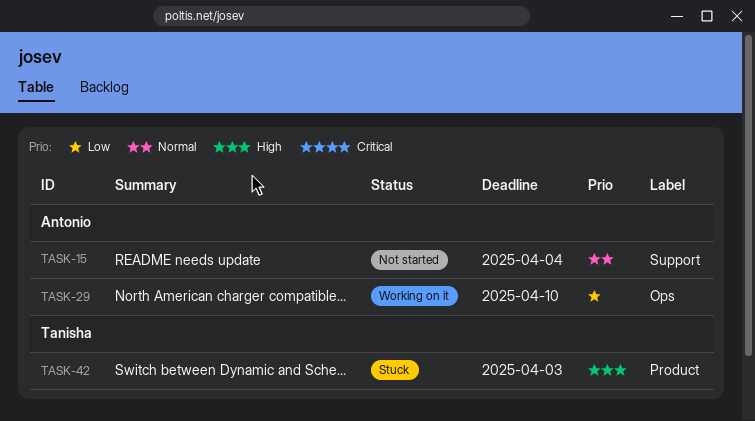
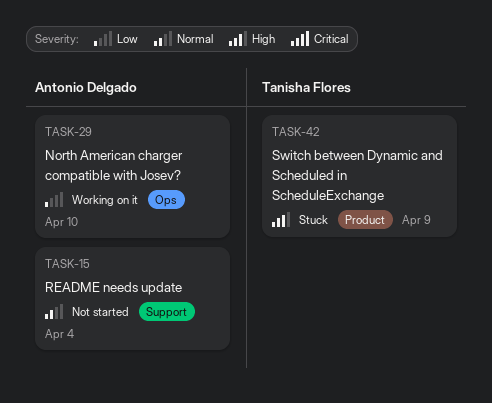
TASK-42, due: Apr 3 -> Apr 9

